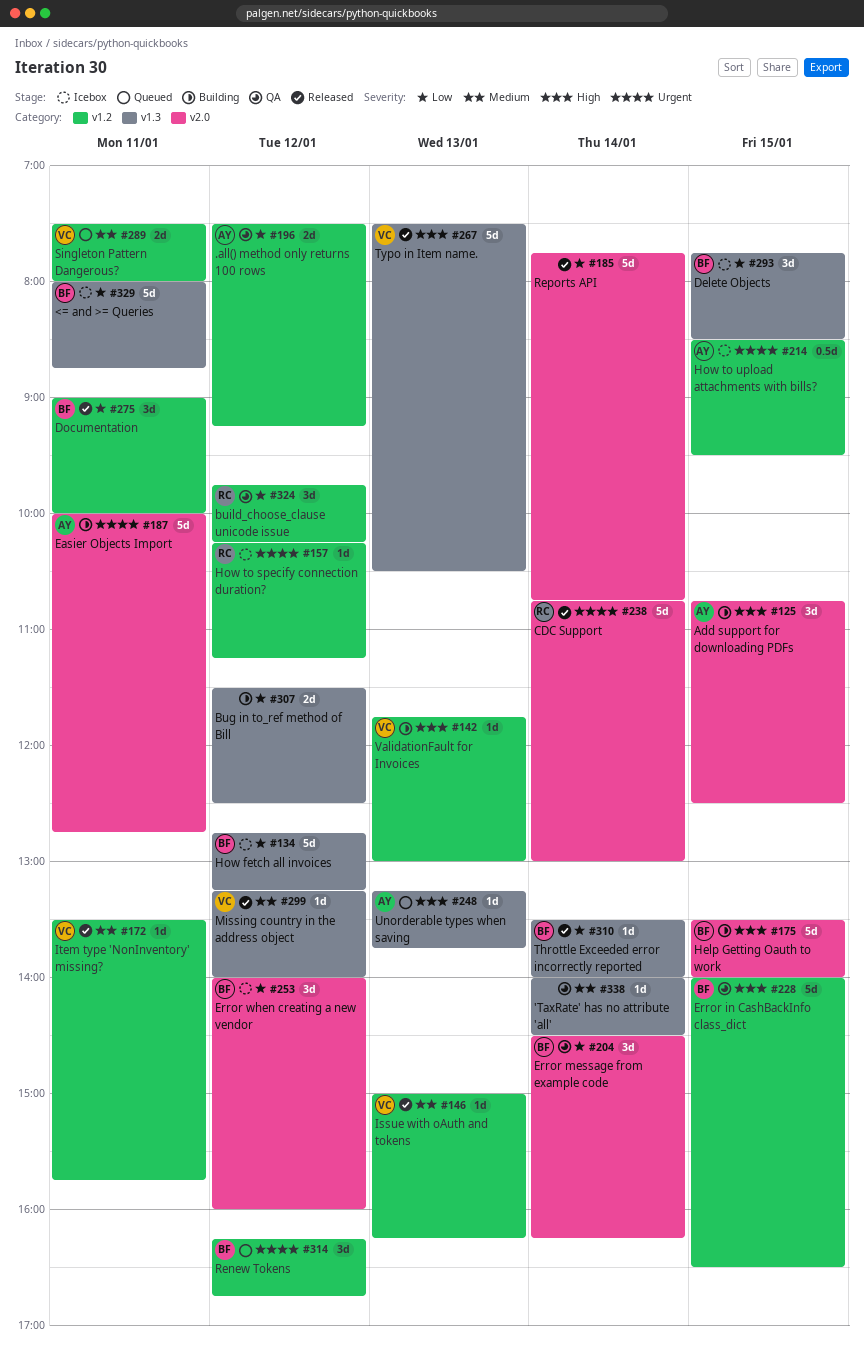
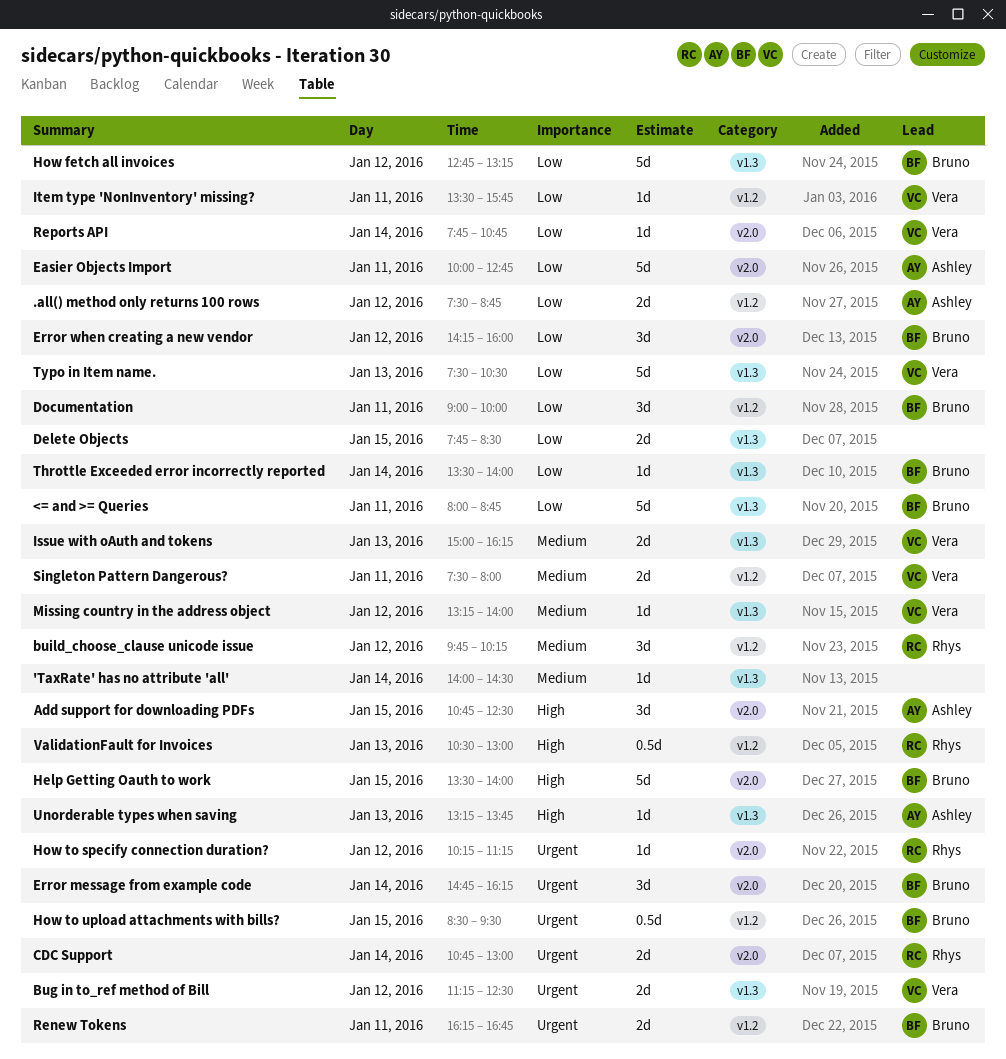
.all() method only returns 100 rows, ends: 09:15 -> 08:45
Bug in to_ref method of Bill, owner: none -> Vera
Bug in to_ref method of Bill, priority: Low -> Urgent
Bug in to_ref method of Bill, begins: 11:30 -> 11:15
build_choose_clause unicode issue, priority: Low -> Medium
CDC Support, estimate: 5d -> 2d
Delete Objects, owner: Bruno -> none
Delete Objects, estimate: 3d -> 2d
Easier Objects Import, priority: Urgent -> Low
Error in CashBackInfo class_dict: present -> none
Error message from example code, priority: Low -> Urgent
Error message from example code, begins: 14:30 -> 14:45
Error when creating a new vendor, begins: 14:00 -> 14:15
How to specify connection duration?, label: v1.2 -> v2.0
How to upload attachments with bills?, owner: Ashley -> Bruno
Issue with oAuth and tokens, label: v1.2 -> v1.3
Issue with oAuth and tokens, estimate: 1d -> 2d
Item type 'NonInventory' missing?, priority: Medium -> Low
Renew Tokens, estimate: 3d -> 2d
Renew Tokens, day: Jan 12 -> Jan 11
Reports API, owner: none -> Vera
Reports API, estimate: 5d -> 1d
Typo in Item name., priority: High -> Low
ValidationFault for Invoices, owner: Vera -> Rhys
ValidationFault for Invoices, estimate: 1d -> 0.5d
ValidationFault for Invoices, begins: 11:45 -> 10:30

